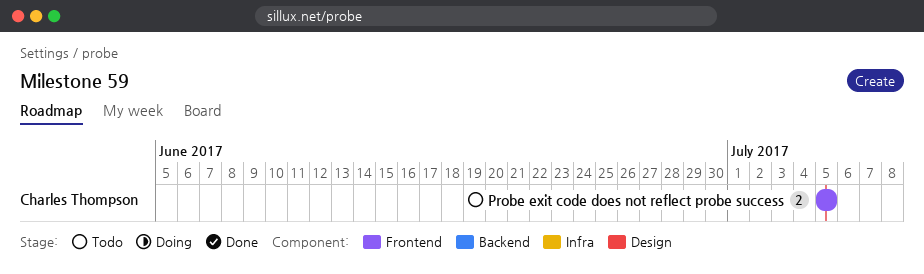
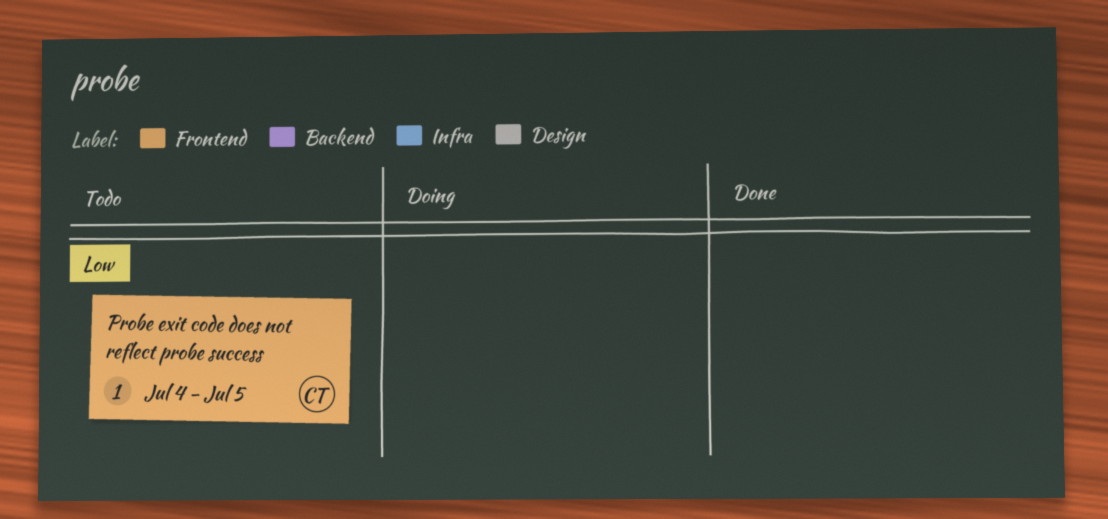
Probe exit code does not reflect probe success, estimate: 2 -> 1
Probe exit code does not reflect probe success, start: Jul 5 -> Jul 4

